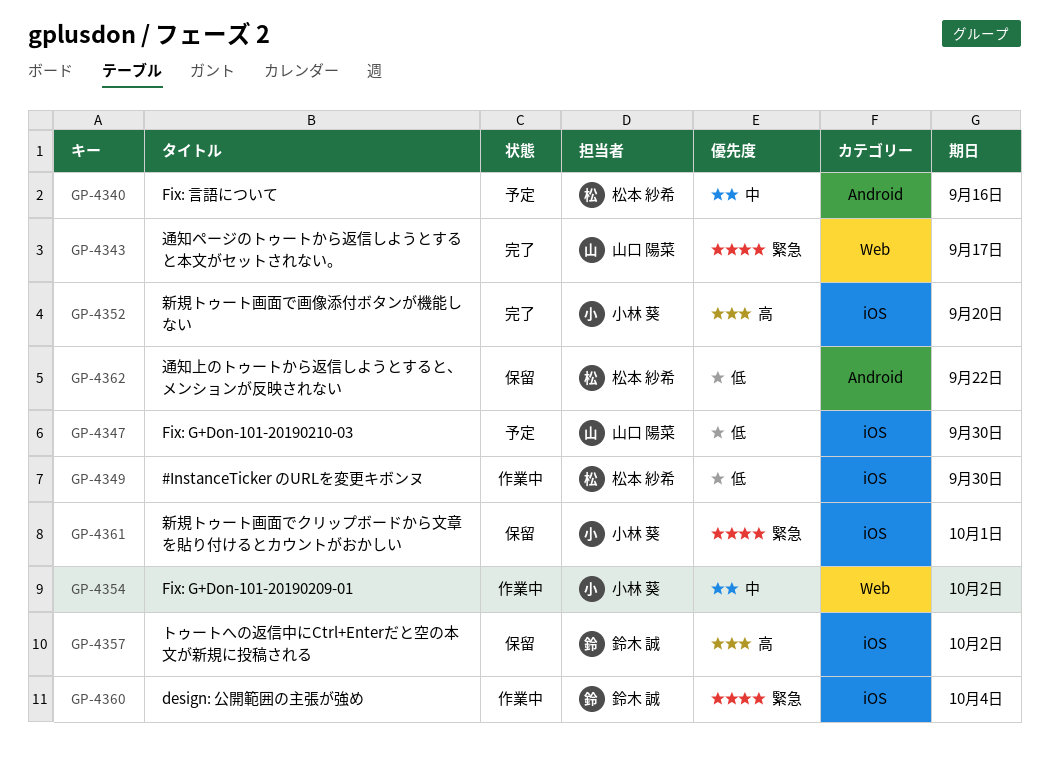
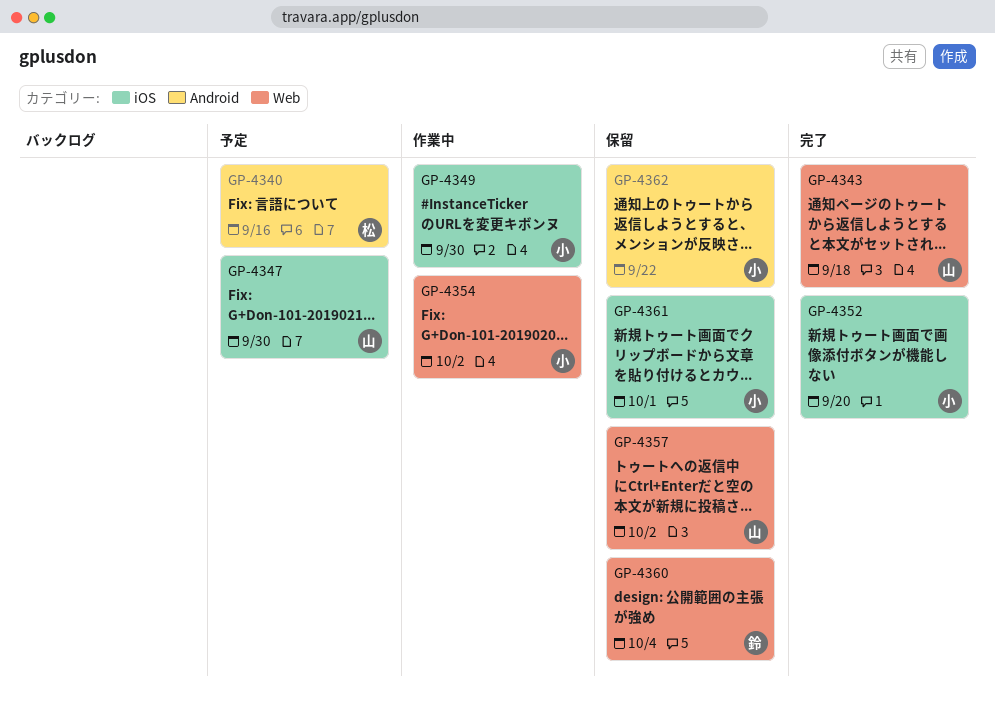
GP-4343, due: Sep 17 -> Sep 18
GP-4349, owner: 松本 紗希 -> 小林 葵
GP-4357, owner: 鈴木 誠 -> 山口 陽菜
GP-4357, label: iOS -> Web
GP-4360, status: 作業中 -> 保留
GP-4360, label: iOS -> Web
GP-4362, owner: 松本 紗希 -> 小林 葵

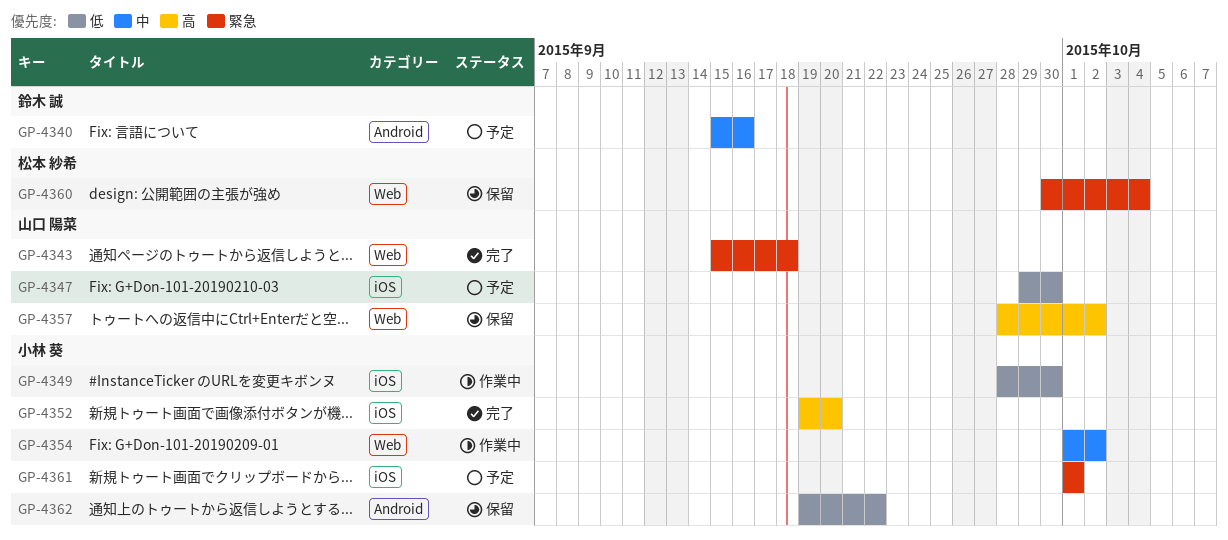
GP-4340, owner: 松本 紗希 -> 鈴木 誠
GP-4360, owner: 鈴木 誠 -> 松本 紗希
GP-4361, status: 保留 -> 予定

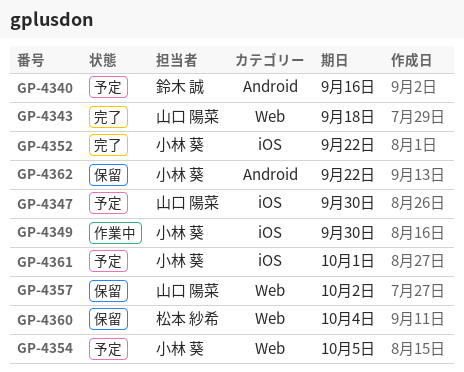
GP-4352, due: Sep 20 -> Sep 22
GP-4354, status: 作業中 -> 予定
GP-4354, due: Oct 2 -> Oct 5

